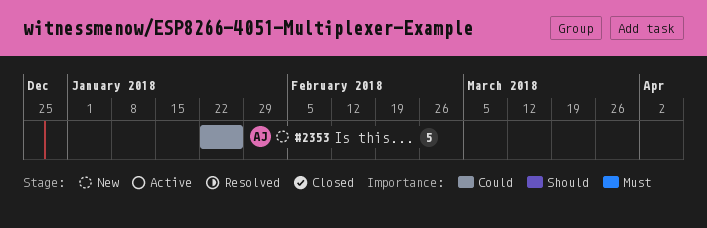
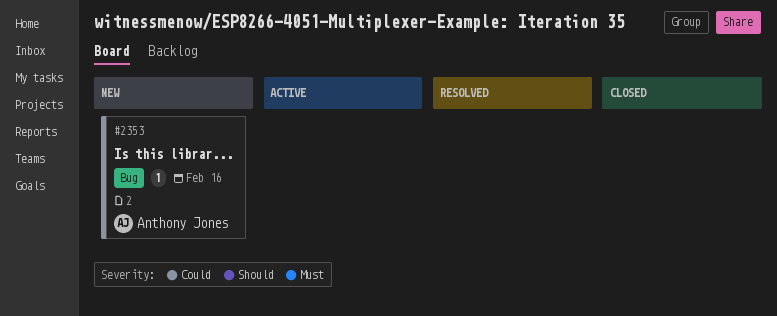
#2353, estimate: 5 -> 1
#2353, due: Jan 26 -> Feb 16

